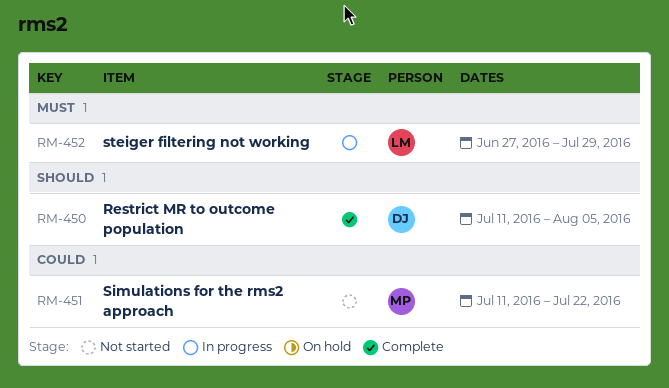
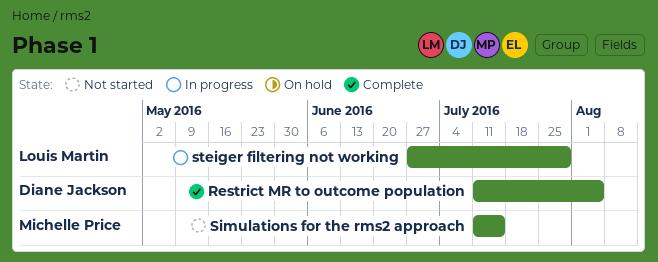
Simulations for the rms2 approach, due: Jul 22 -> Jul 15

